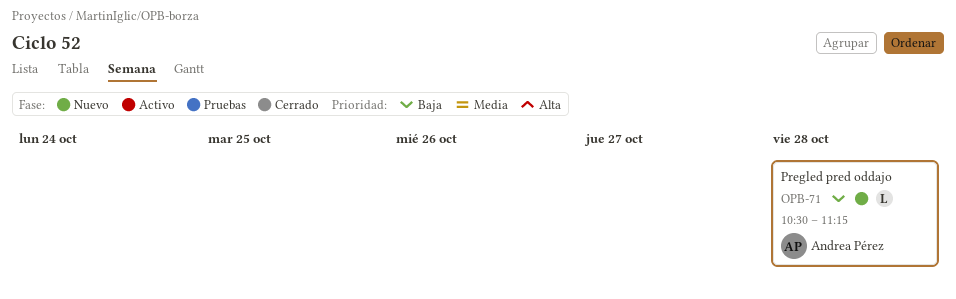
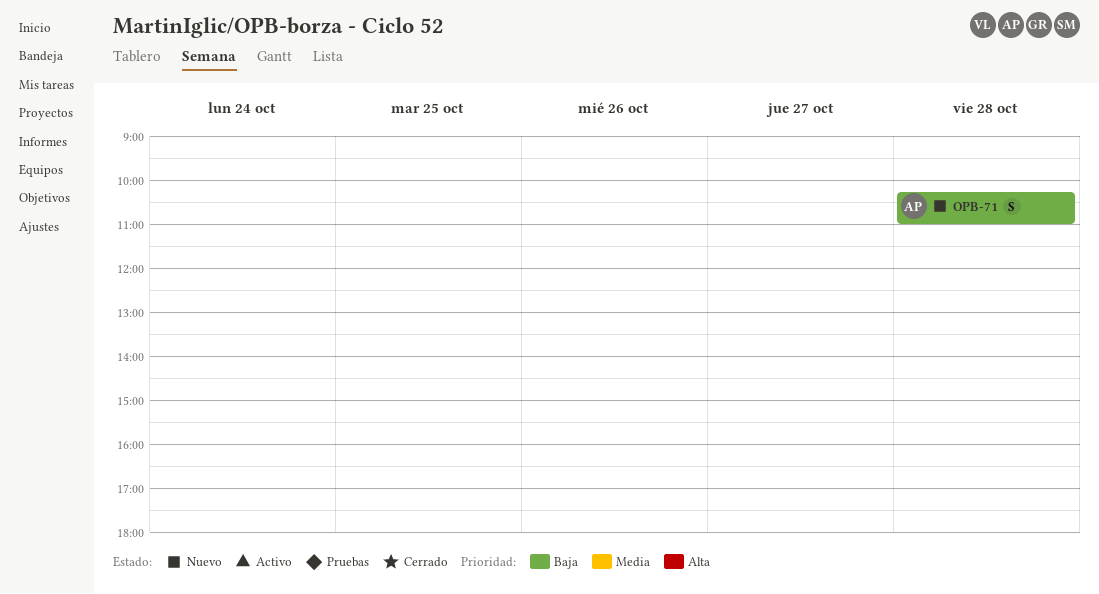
OPB-71, estimate: L -> S
OPB-71, begins: 10:30 -> 10:15
OPB-71, ends: 11:15 -> 11:00

